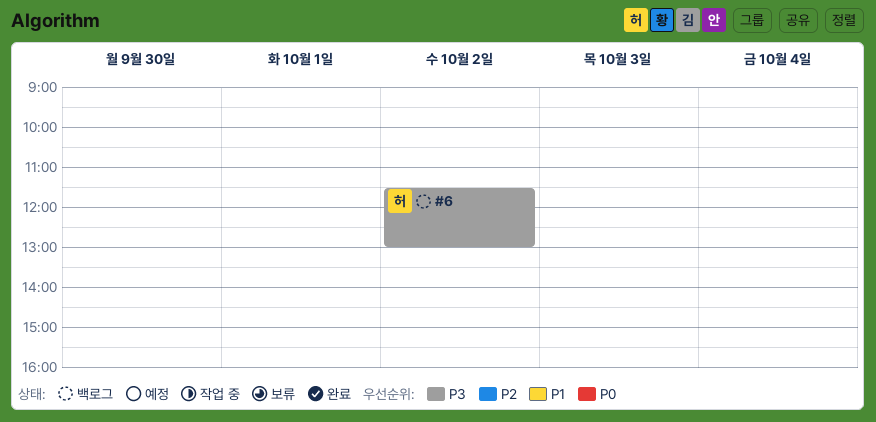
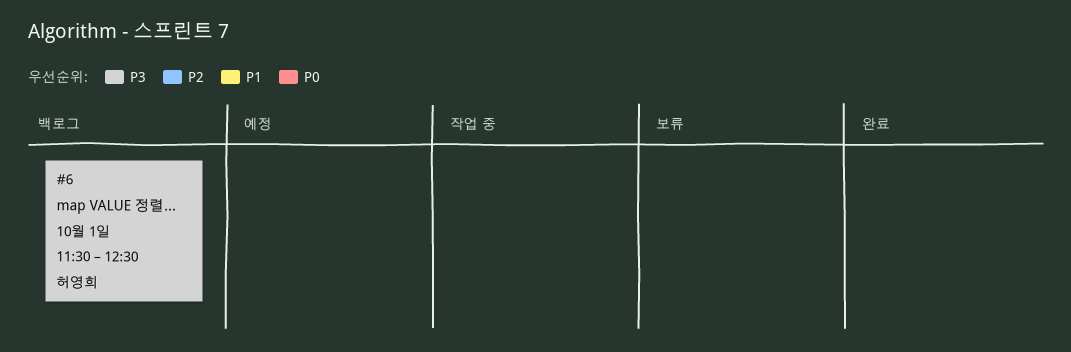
#6, day: Oct 2 -> Oct 1
#6, ends: 13:00 -> 12:30

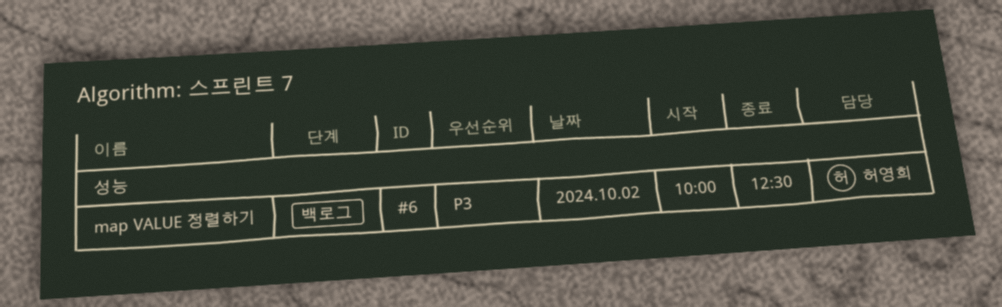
#6, day: Oct 1 -> Oct 2
#6, begins: 11:30 -> 10:00

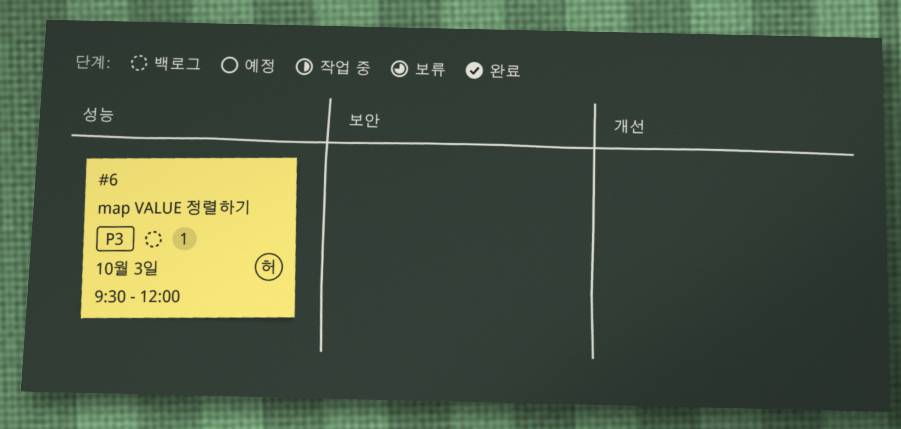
#6, day: Oct 2 -> Oct 3
#6, begins: 10:00 -> 09:30
#6, ends: 12:30 -> 12:00

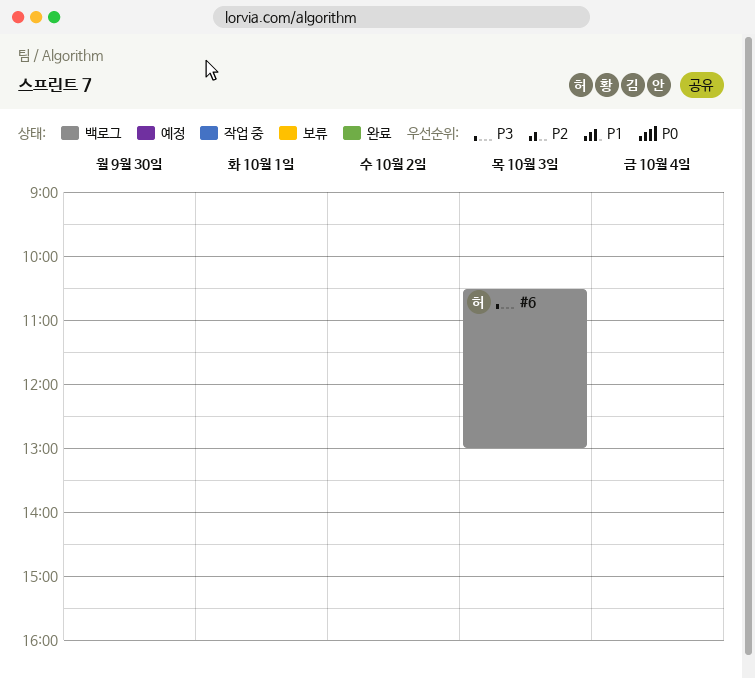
#6, begins: 09:30 -> 10:30
#6, ends: 12:00 -> 13:00

